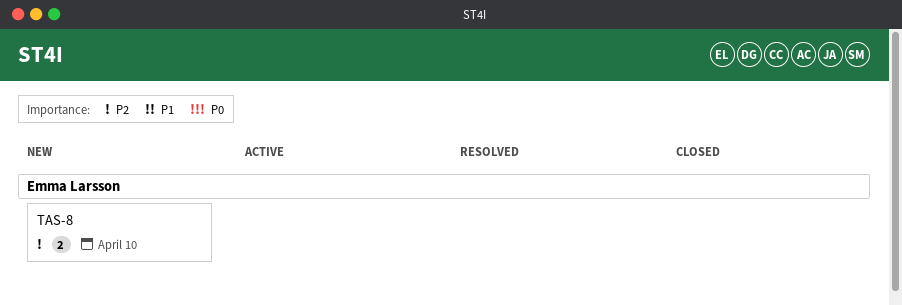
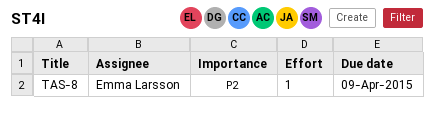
TAS-8, estimate: 2 -> 1
TAS-8, due: Apr 10 -> Apr 9

